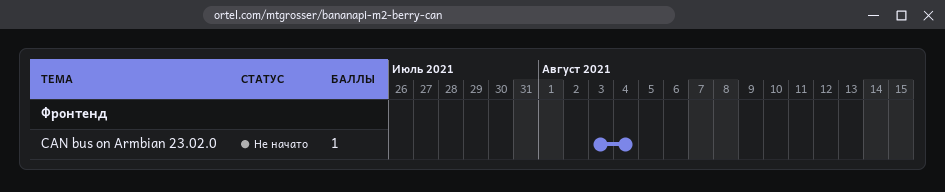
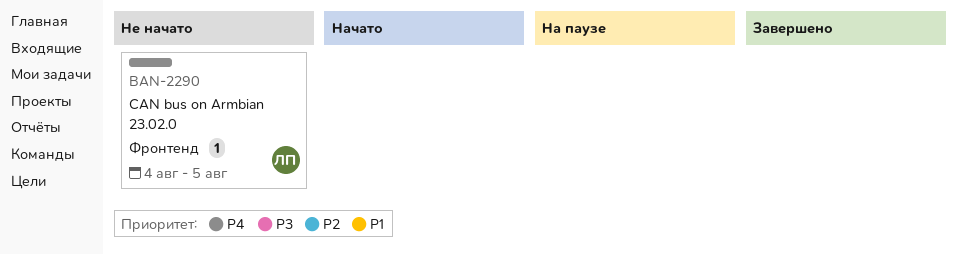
CAN bus on Armbian 23.02.0, start: Aug 3 -> Aug 4
CAN bus on Armbian 23.02.0, due: Aug 4 -> Aug 5

